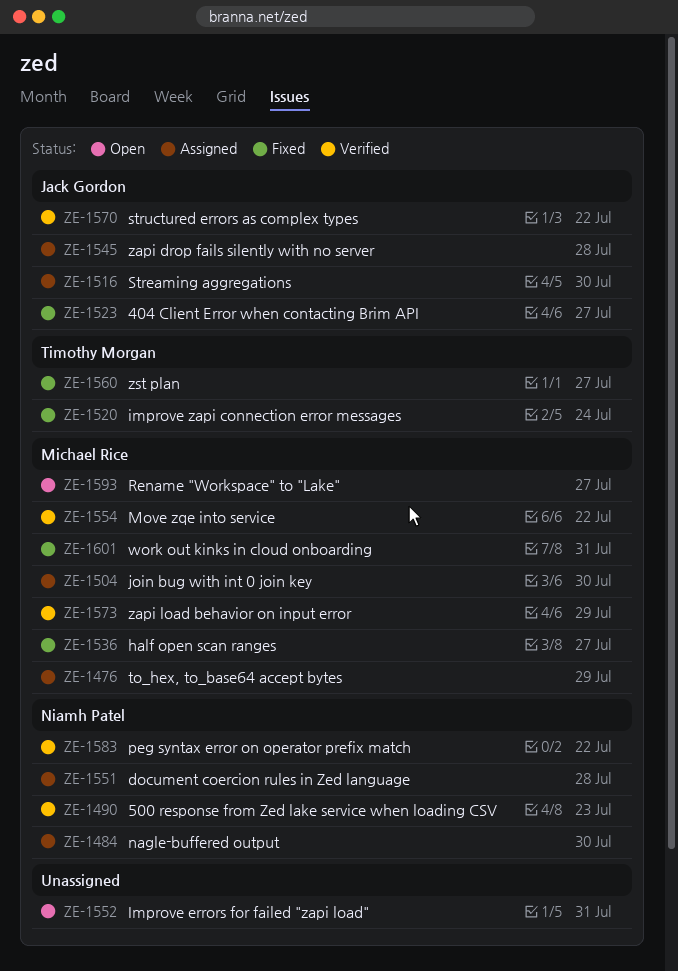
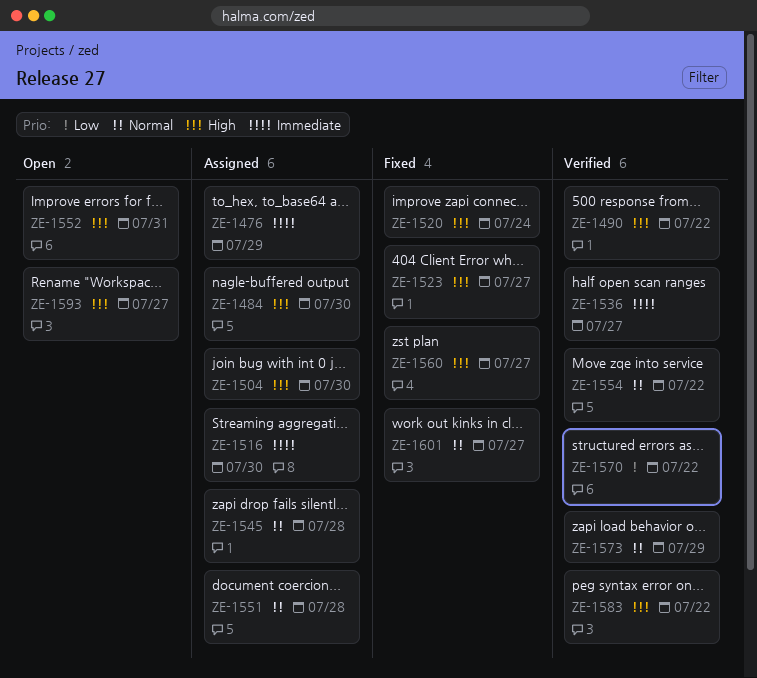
ZE-1490, due: Jul 23 -> Jul 22
ZE-1536, status: Fixed -> Verified
ZE-1601, due: Jul 31 -> Jul 27

